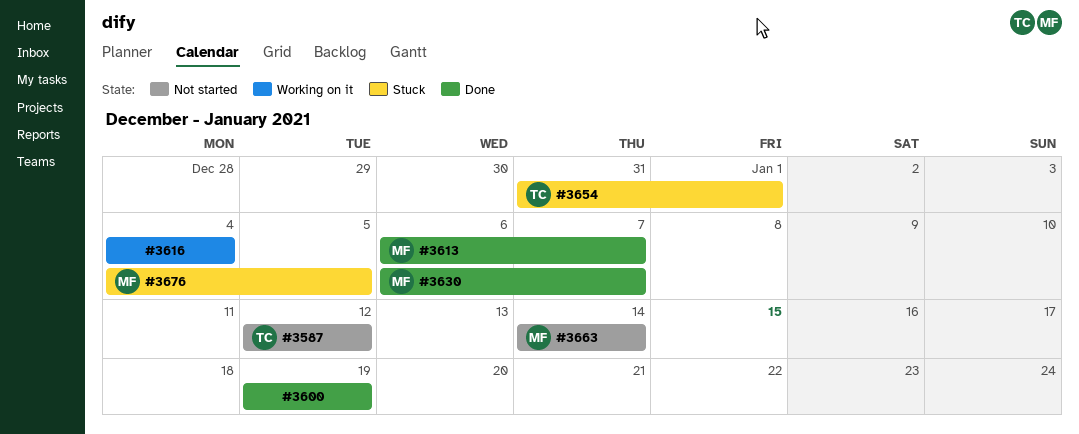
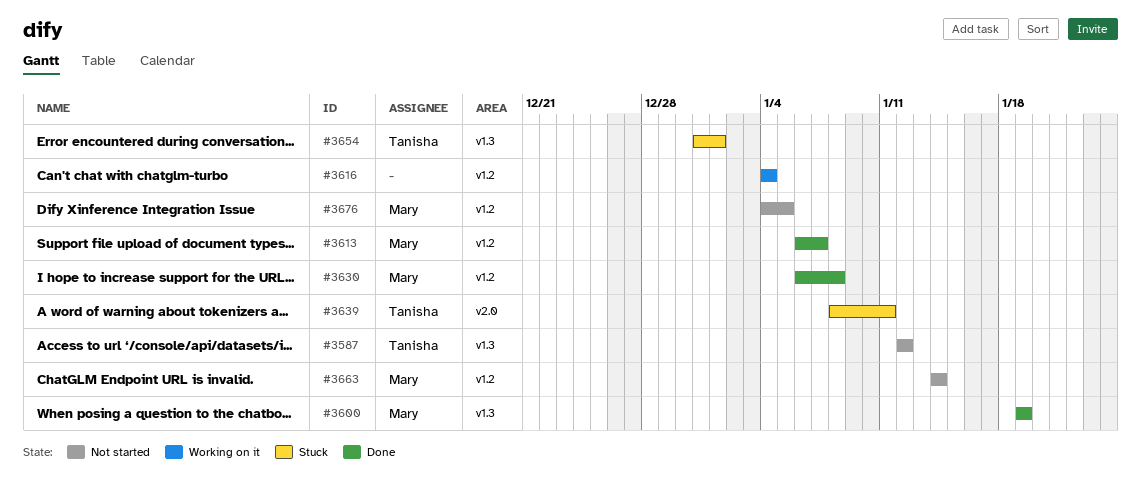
#3600, owner: none -> Mary
#3630, due: Jan 7 -> Jan 8
#3639: none -> present
#3676, status: Stuck -> Not started

